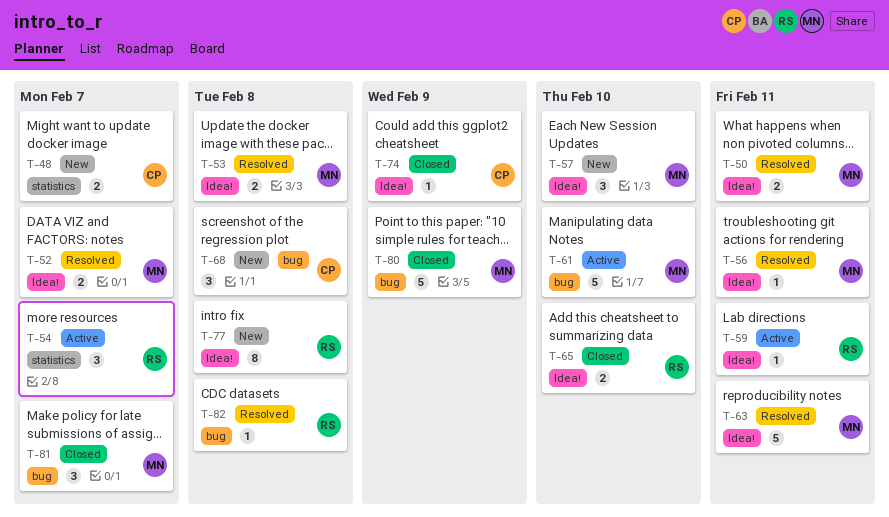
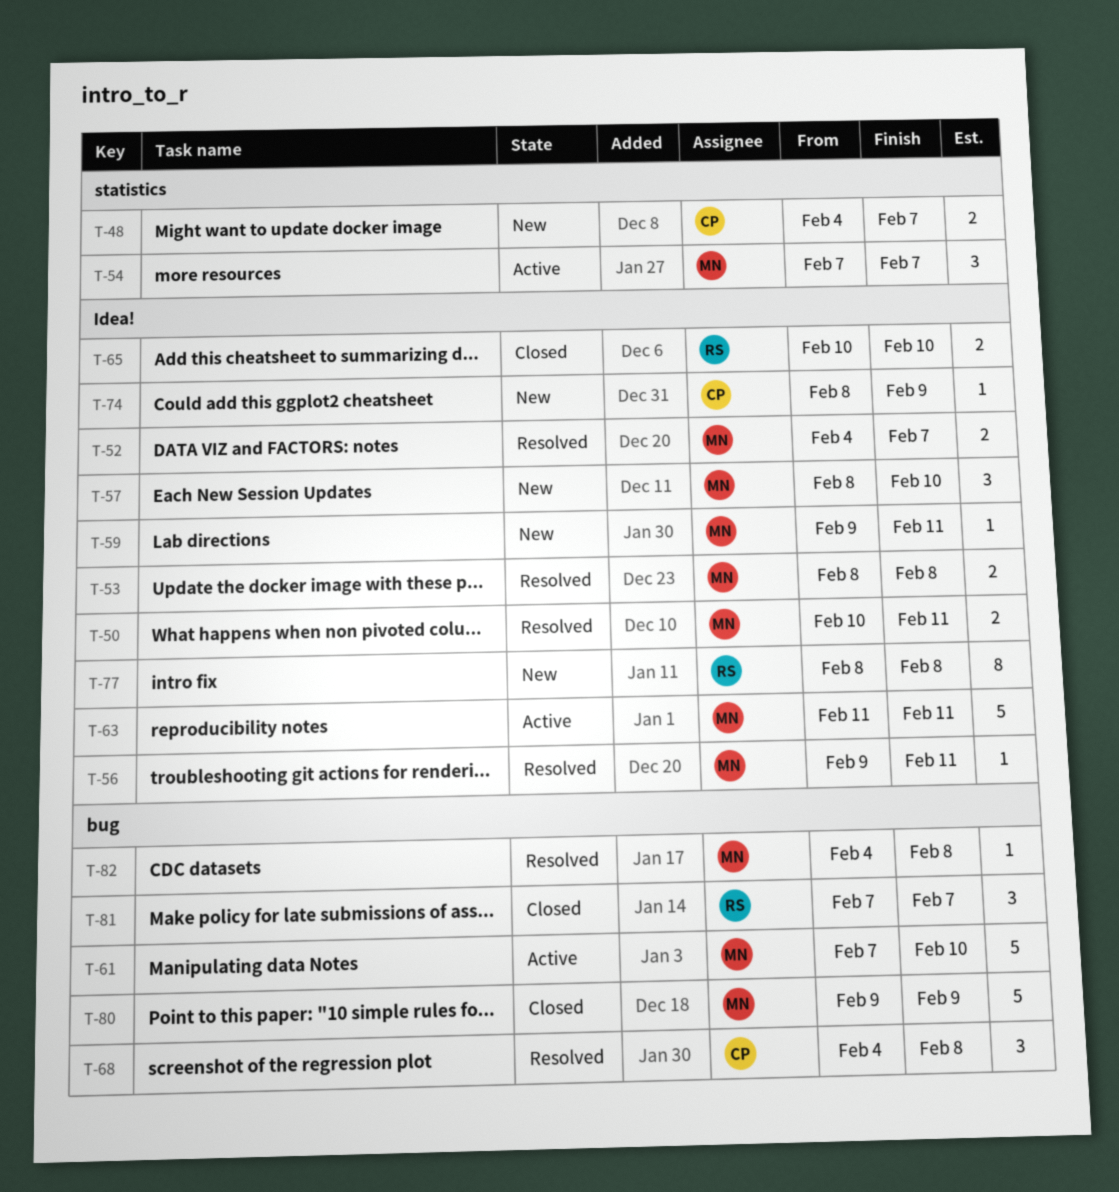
T-54, owner: RS -> MN
T-59, status: Active -> New
T-59, owner: RS -> MN
T-63, status: Resolved -> Active
T-68, status: New -> Resolved
T-74, status: Closed -> New
T-81, owner: MN -> RS
T-82, owner: RS -> MN

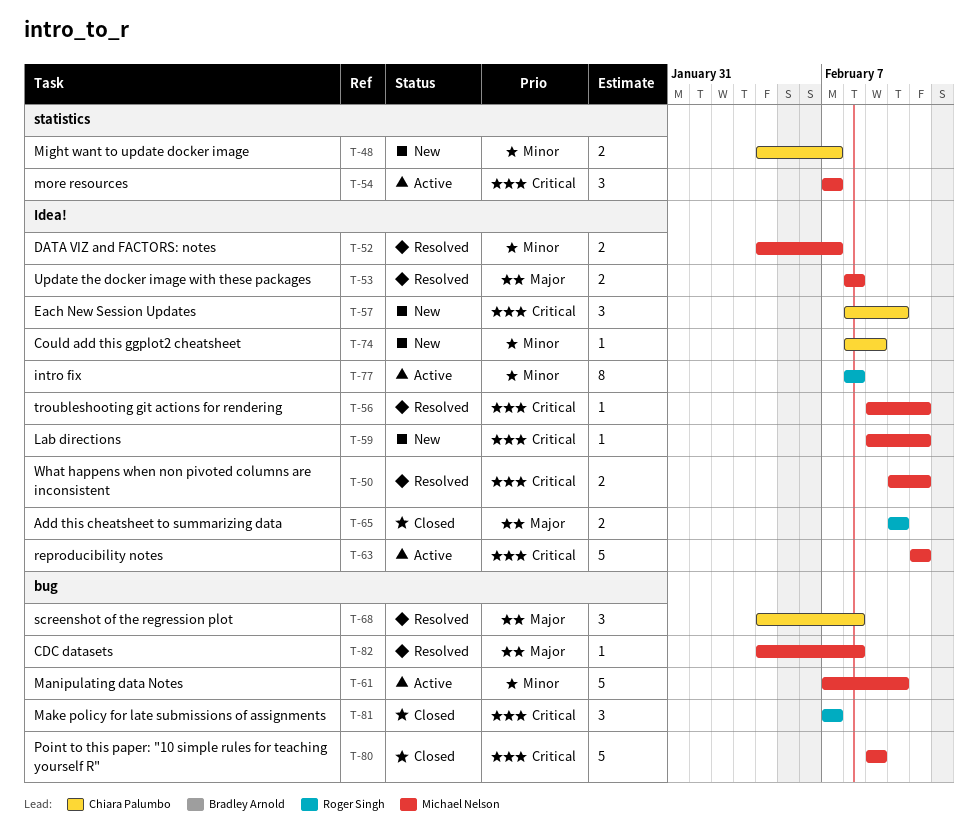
T-57, owner: Michael Nelson -> Chiara Palumbo
T-77, status: New -> Active

